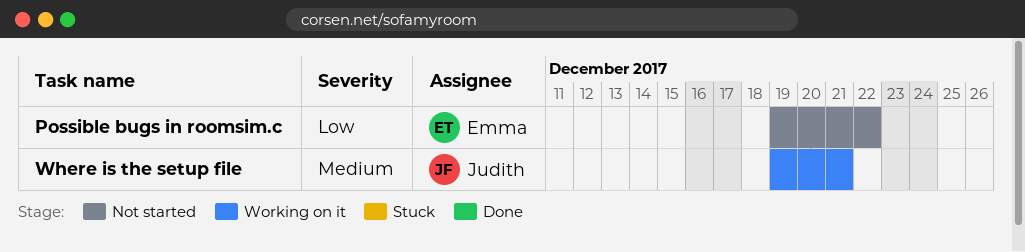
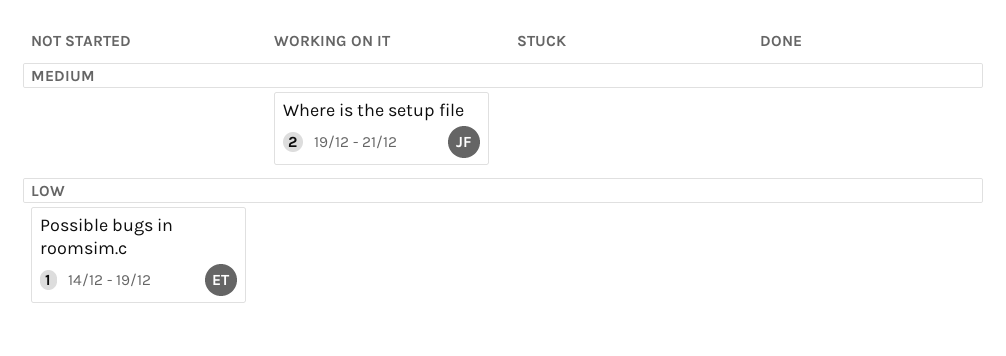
Possible bugs in roomsim.c, start: Dec 19 -> Dec 14
Possible bugs in roomsim.c, due: Dec 22 -> Dec 19

